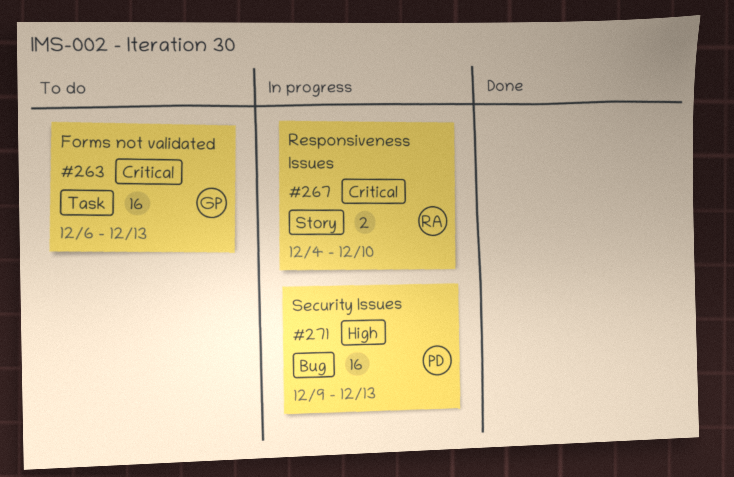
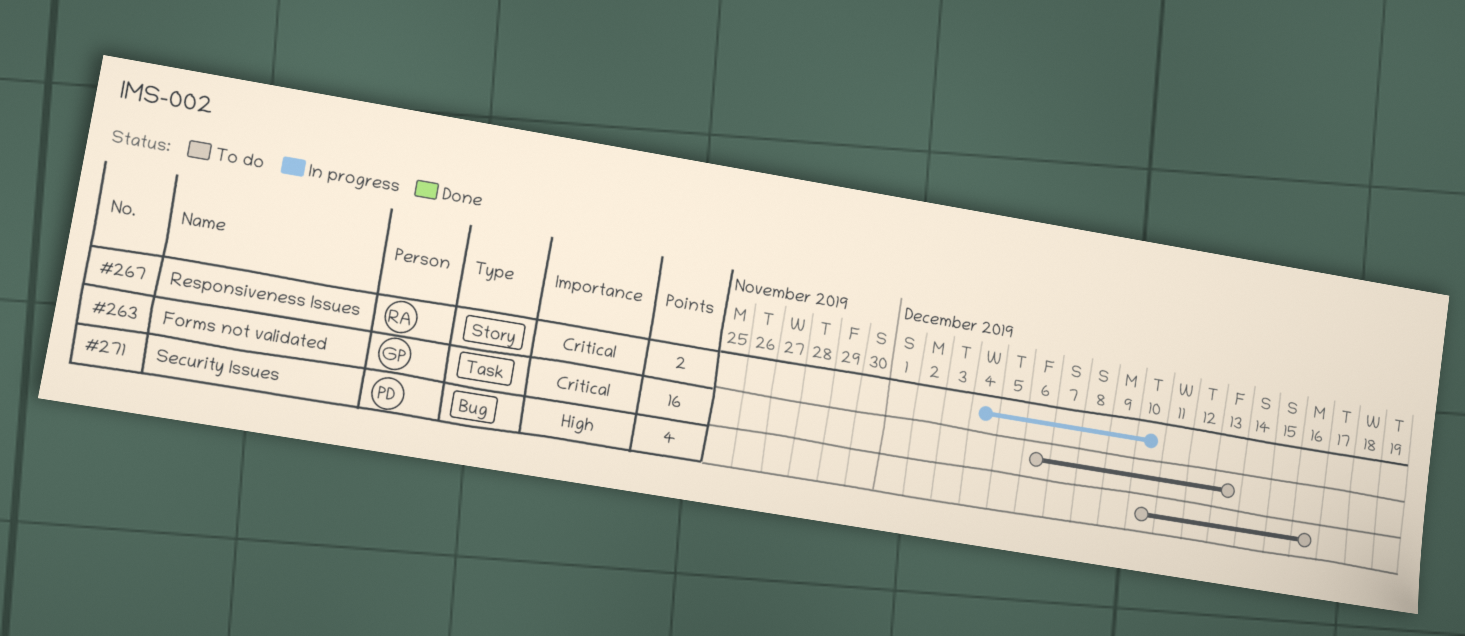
#271, status: In progress -> To do
#271, estimate: 16 -> 4
#271, start: Dec 9 -> Dec 10
#271, due: Dec 13 -> Dec 16

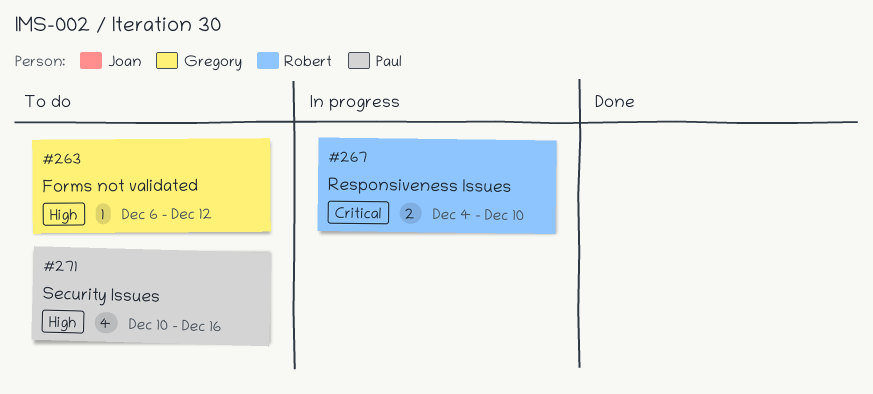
#263, priority: Critical -> High
#263, estimate: 16 -> 1
#263, due: Dec 13 -> Dec 12

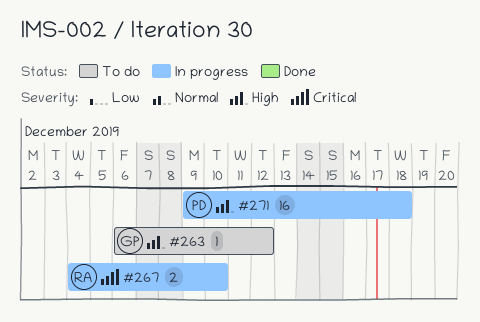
#271, status: To do -> In progress
#271, estimate: 4 -> 16
#271, start: Dec 10 -> Dec 9
#271, due: Dec 16 -> Dec 18

